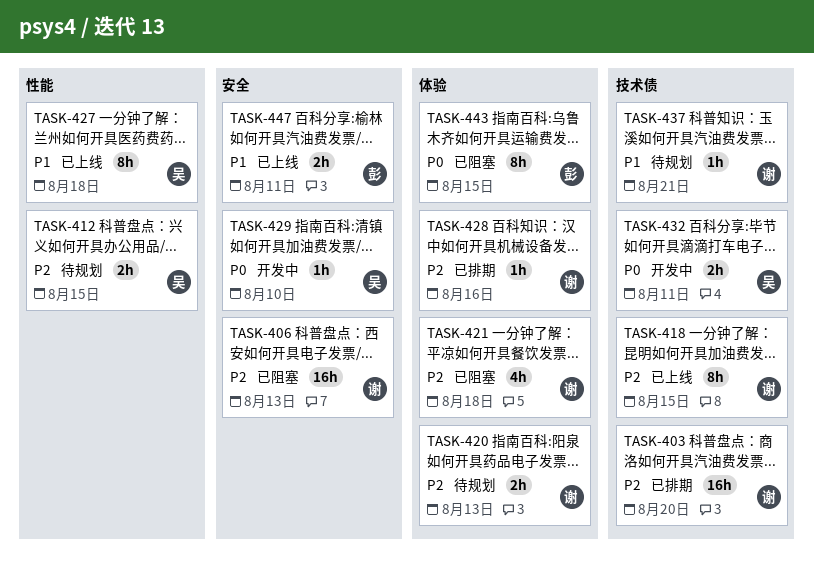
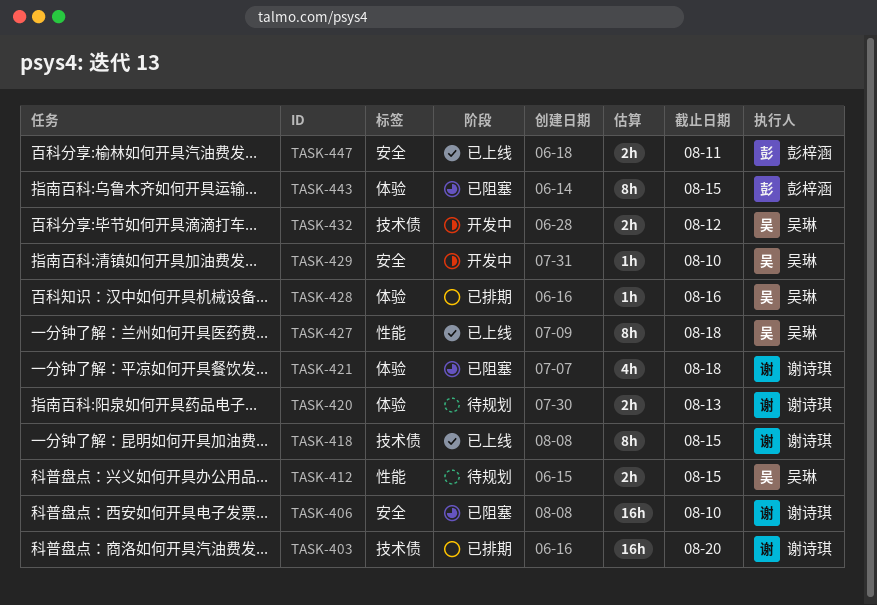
TASK-406, due: Aug 13 -> Aug 10
TASK-428, owner: 谢诗琪 -> 吴琳
TASK-432, due: Aug 11 -> Aug 12
TASK-437: present -> none

